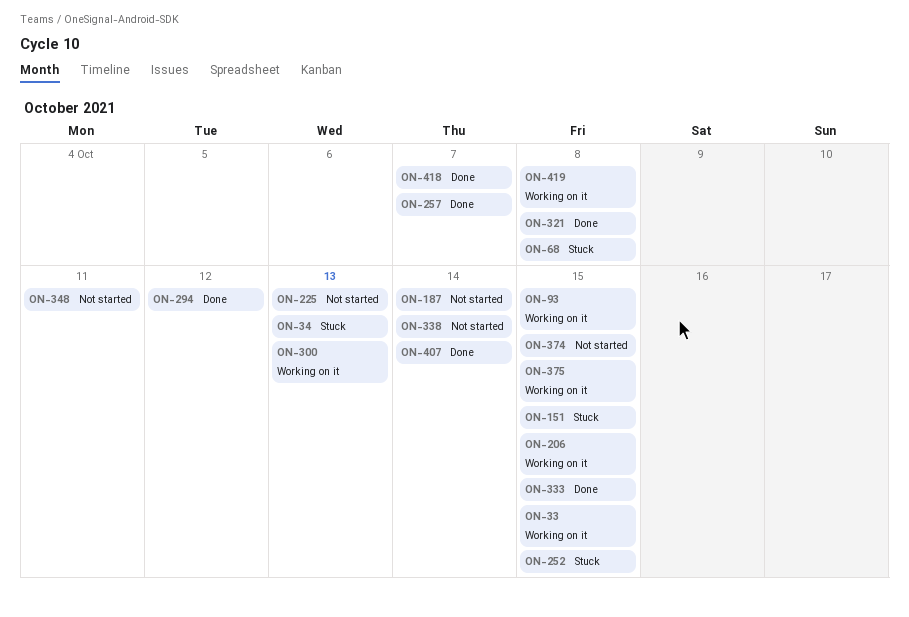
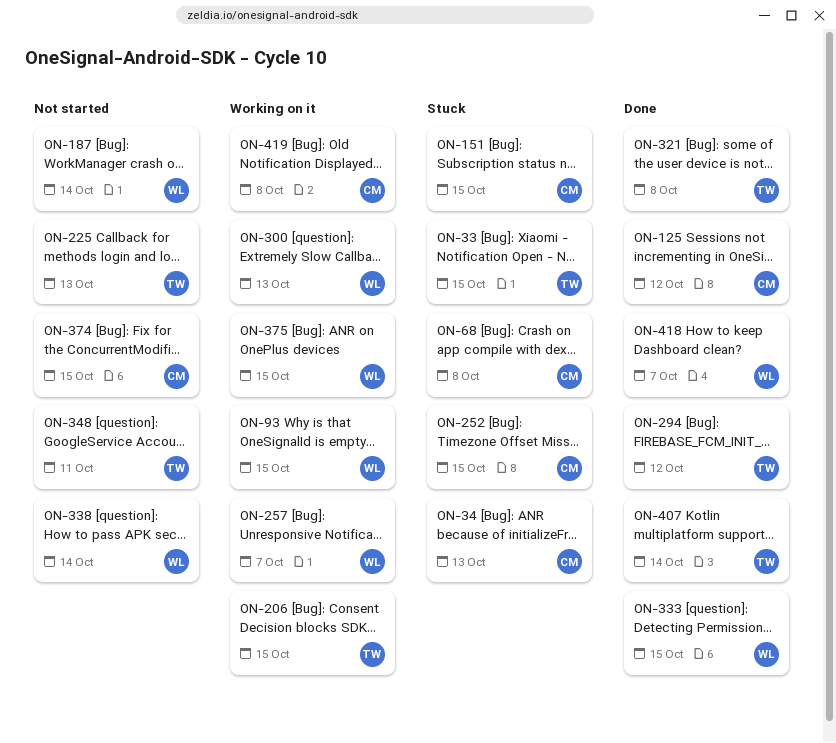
ON-33, status: Working on it -> Stuck
ON-125: none -> present
ON-257, status: Done -> Working on it

